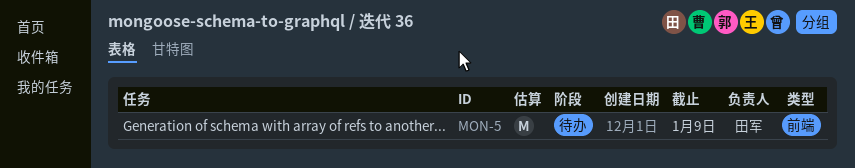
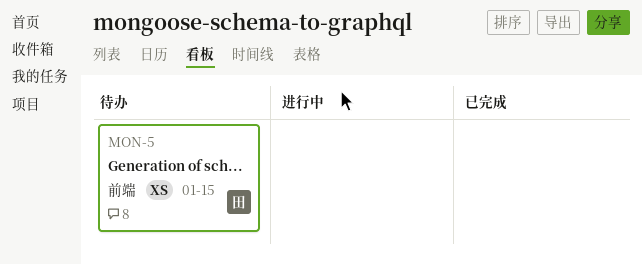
MON-5, estimate: M -> XS
MON-5, due: Jan 9 -> Jan 15

